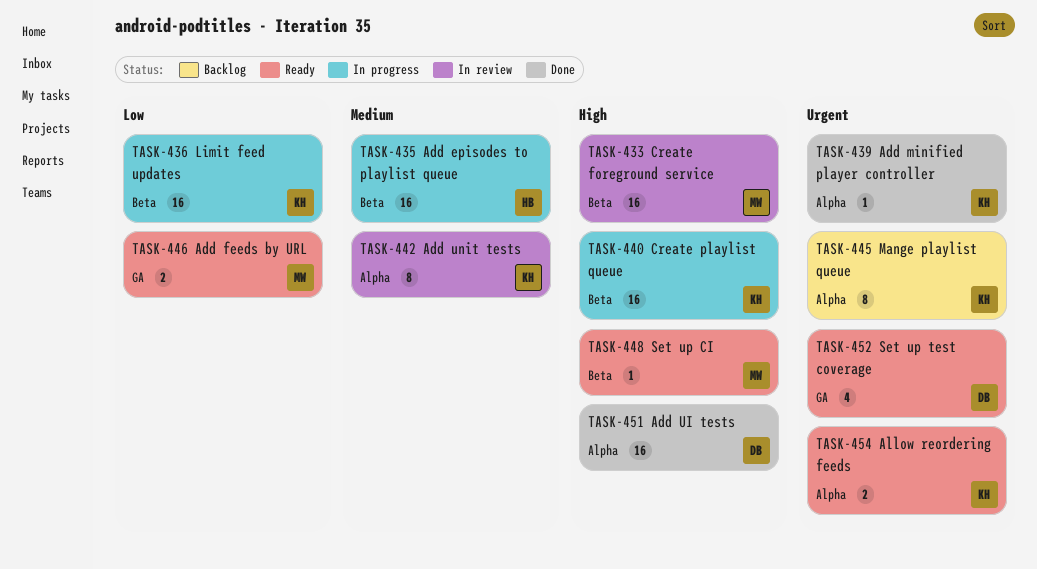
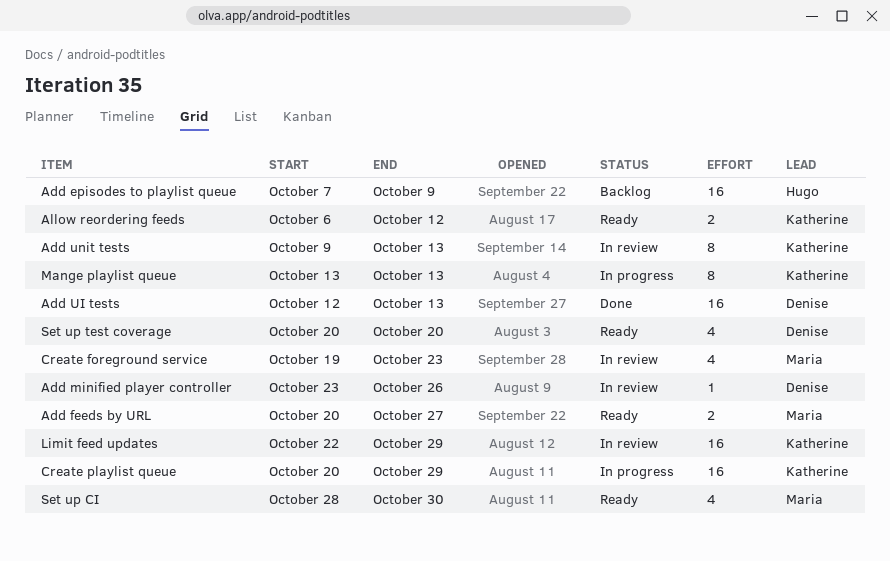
Add episodes to playlist queue, status: In progress -> Backlog
Add minified player controller, status: Done -> In review
Add minified player controller, owner: Katherine -> Denise
Create foreground service, estimate: 16 -> 4
Limit feed updates, status: In progress -> In review
Mange playlist queue, status: Backlog -> In progress
Set up CI, estimate: 1 -> 4

